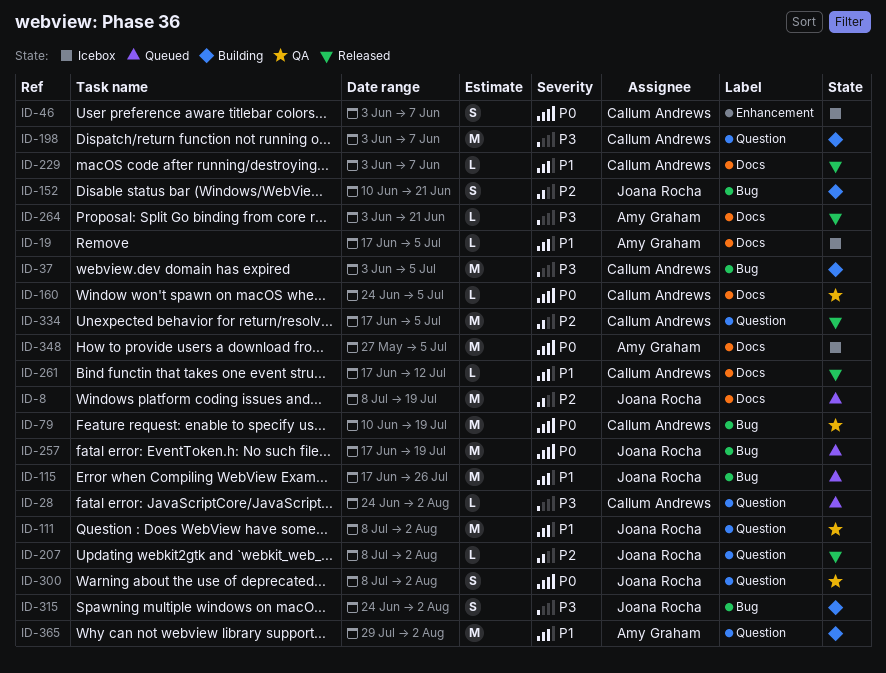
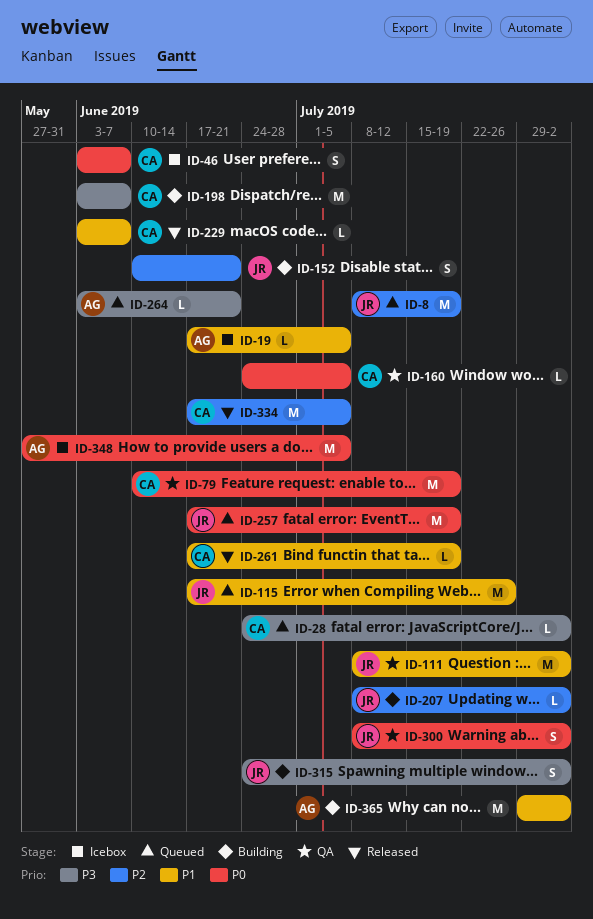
ID-37: present -> none
ID-207, status: Released -> Building
ID-261, due: Jul 12 -> Jul 19
ID-264, status: Released -> Queued

